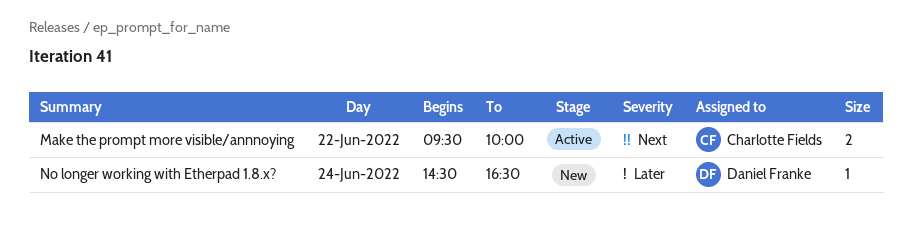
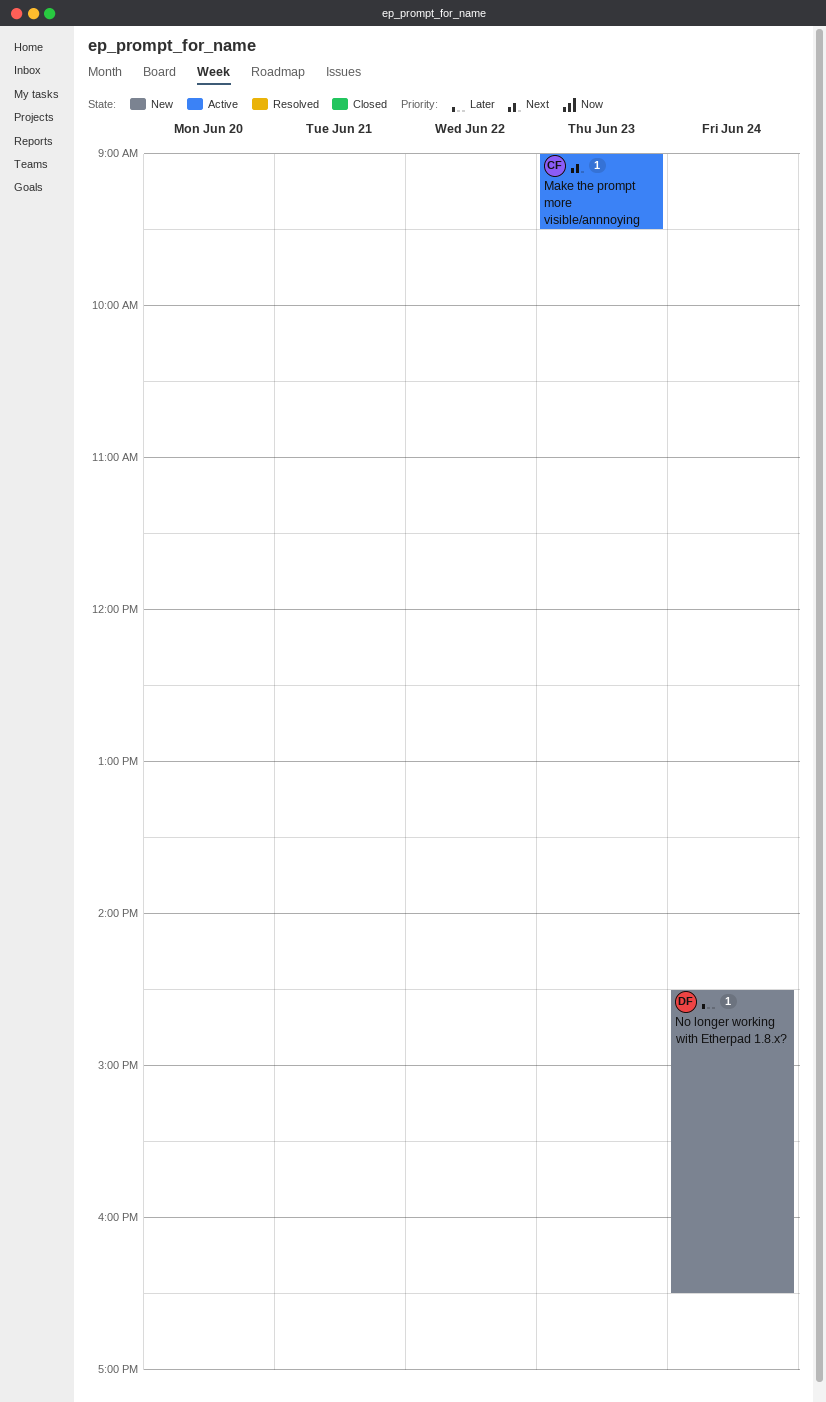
Make the prompt more visible/annnoying, estimate: 2 -> 1
Make the prompt more visible/annnoying, day: Jun 22 -> Jun 23
Make the prompt more visible/annnoying, begins: 09:30 -> 09:00
Make the prompt more visible/annnoying, ends: 10:00 -> 09:30

